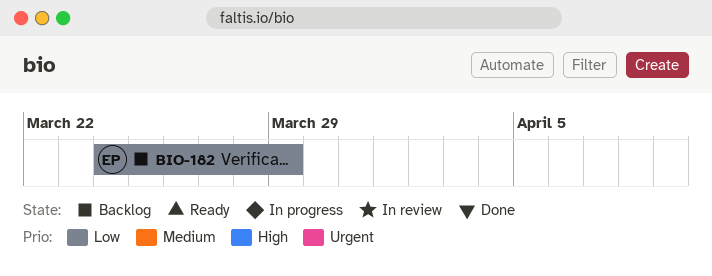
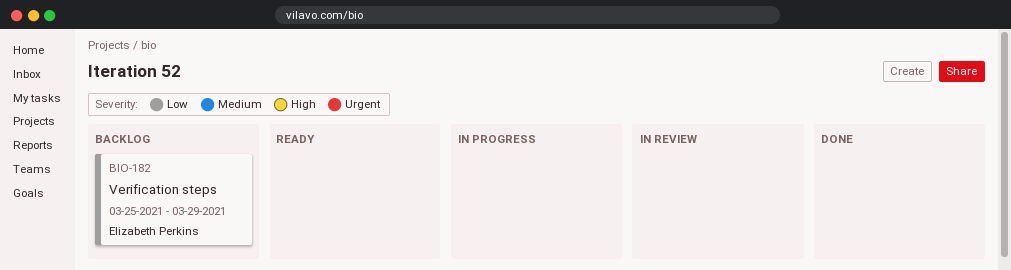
BIO-182, start: Mar 24 -> Mar 25

